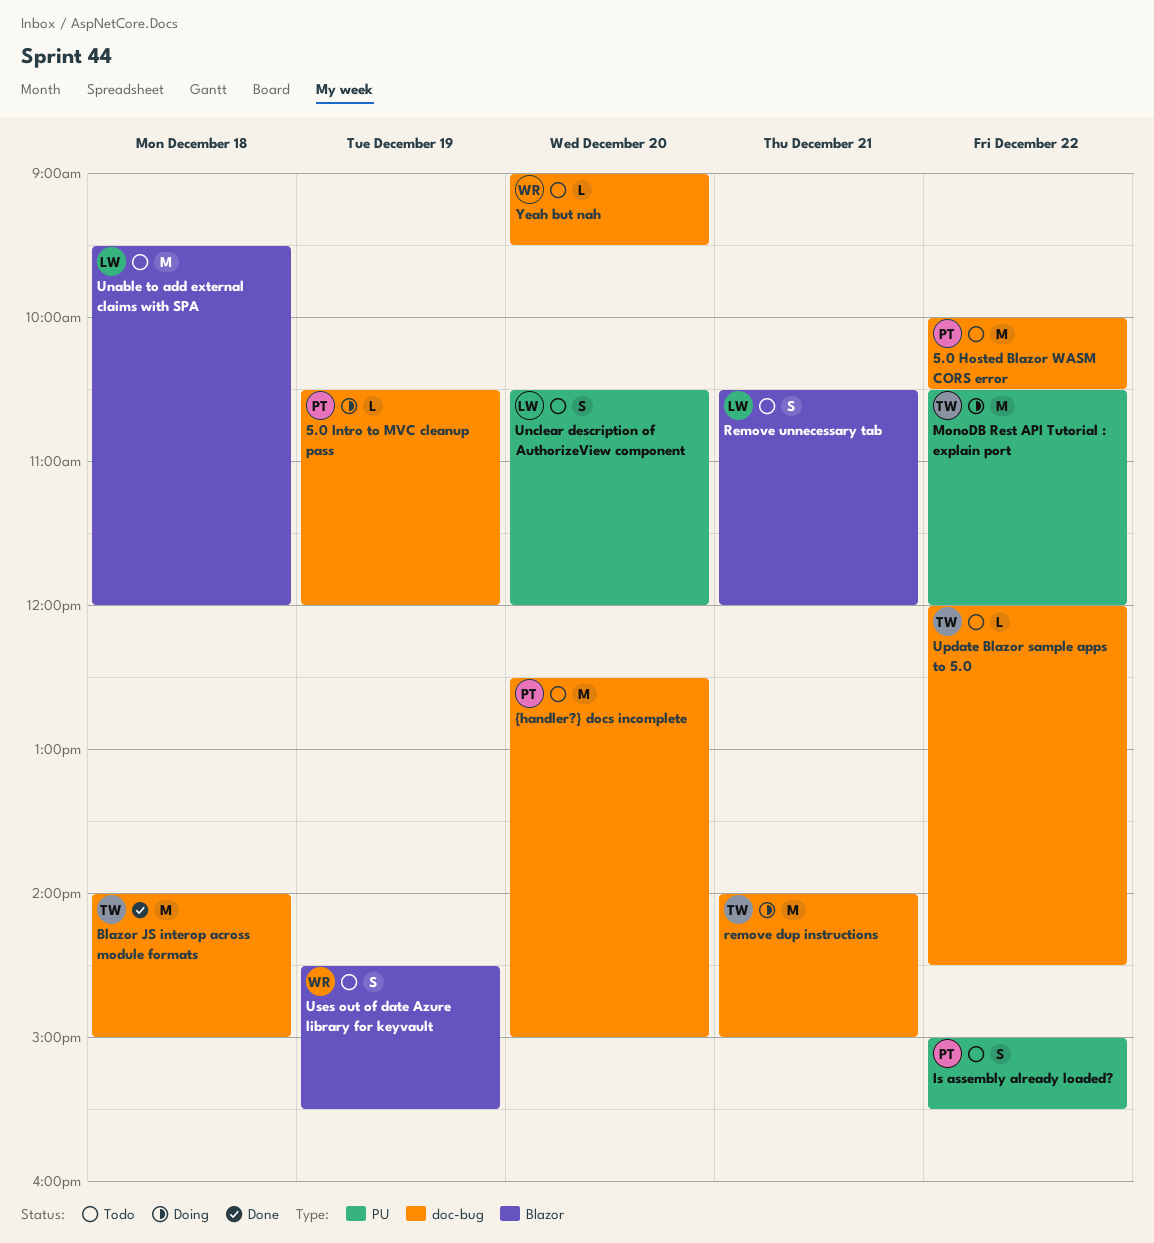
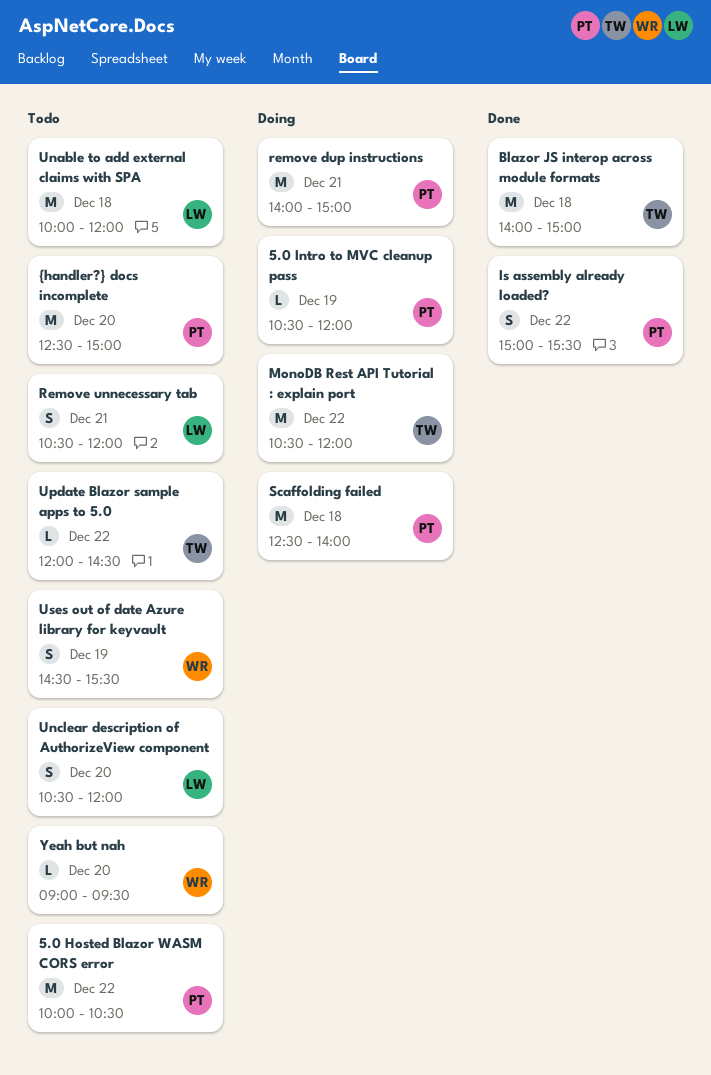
Is assembly already loaded?, status: Todo -> Done
remove dup instructions, owner: TW -> PT
Scaffolding failed: none -> present
Unable to add external claims with SPA, begins: 09:30 -> 10:00

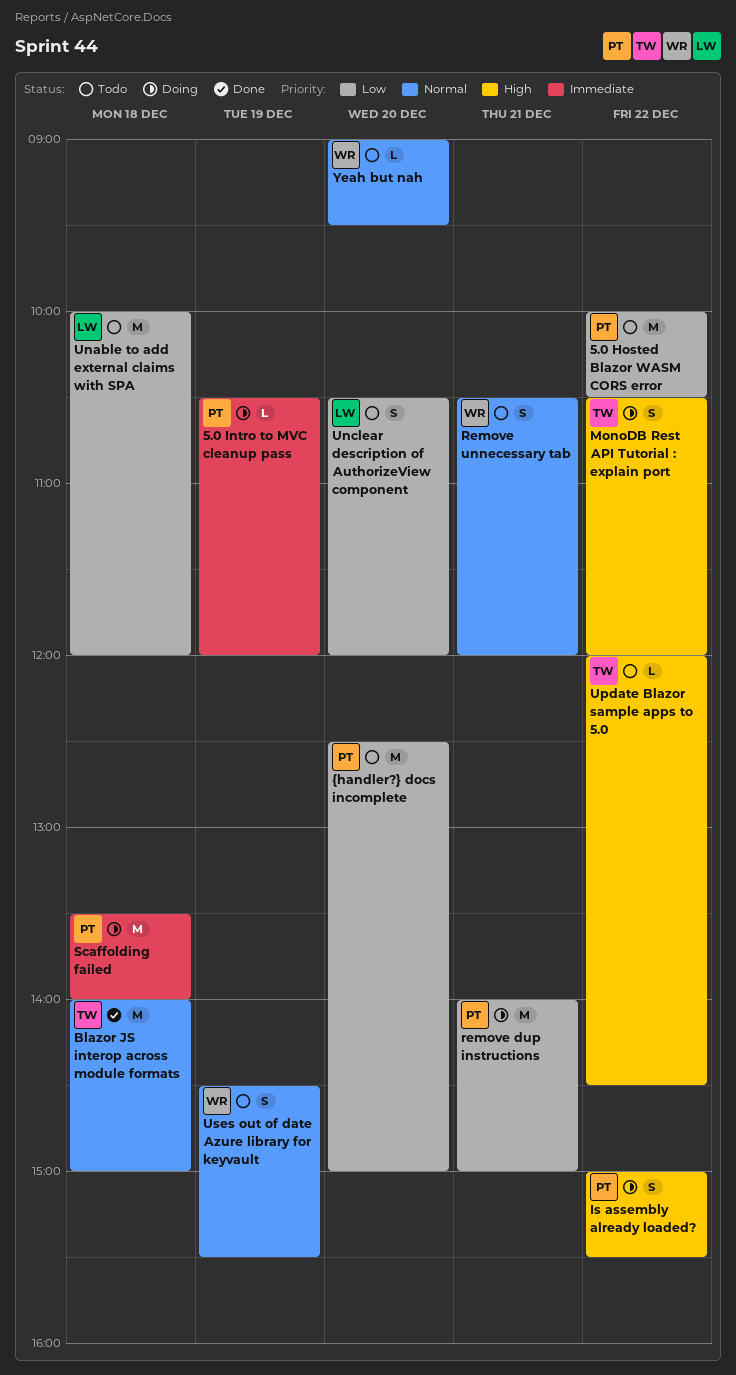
Is assembly already loaded?, status: Done -> Doing
MonoDB Rest API Tutorial : explain port, estimate: M -> S
Remove unnecessary tab, owner: LW -> WR
Scaffolding failed, begins: 12:30 -> 13:30

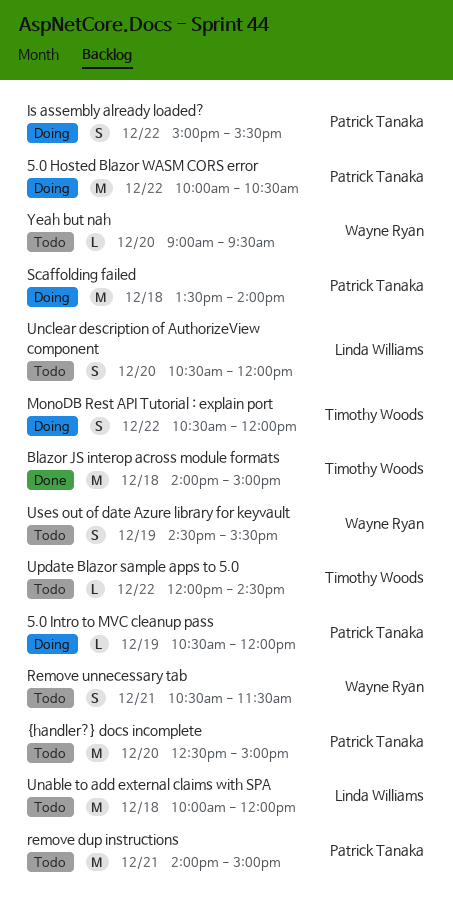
5.0 Hosted Blazor WASM CORS error, status: Todo -> Doing
remove dup instructions, status: Doing -> Todo
Remove unnecessary tab, ends: 12:00 -> 11:30

